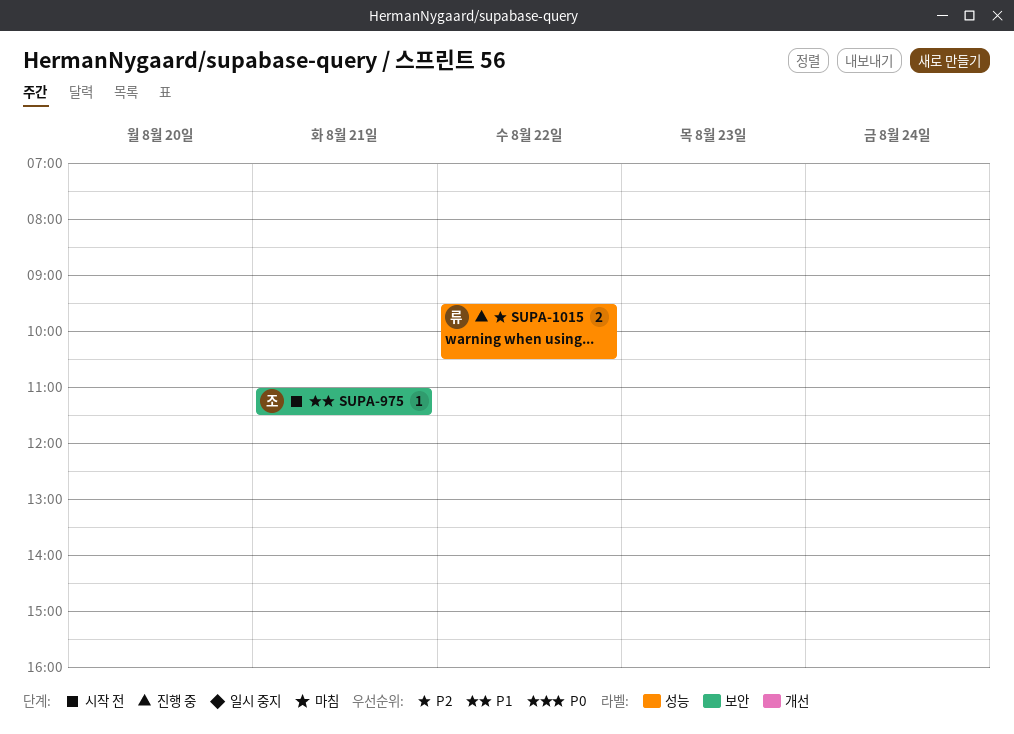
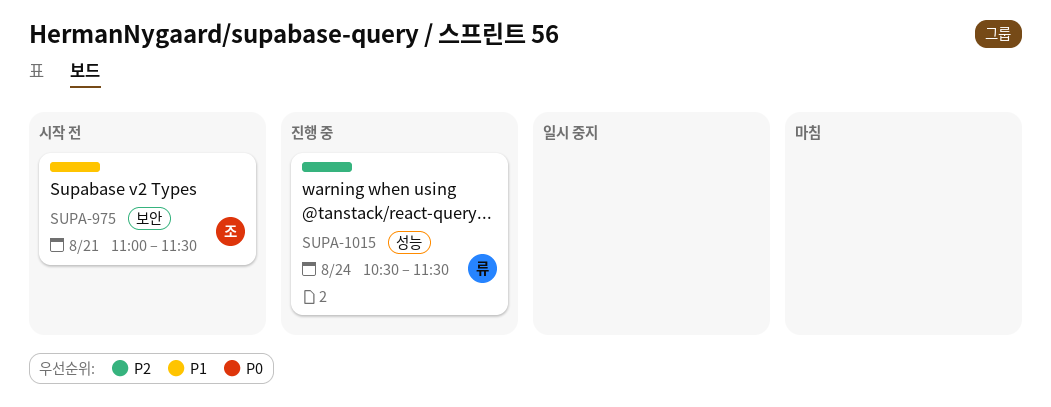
SUPA-1015, day: Aug 22 -> Aug 24
SUPA-1015, begins: 09:30 -> 10:30
SUPA-1015, ends: 10:30 -> 11:30

